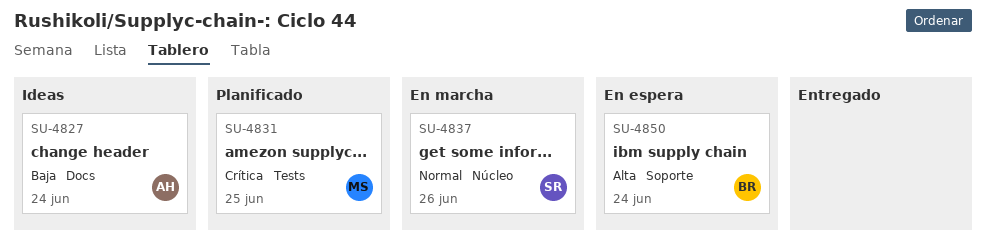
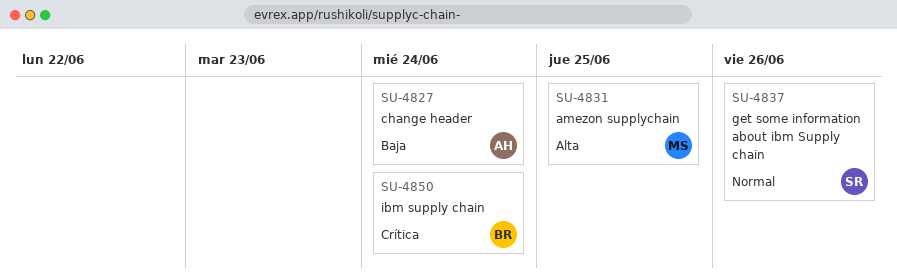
SU-4831, priority: Crítica -> Alta
SU-4850, priority: Alta -> Crítica

